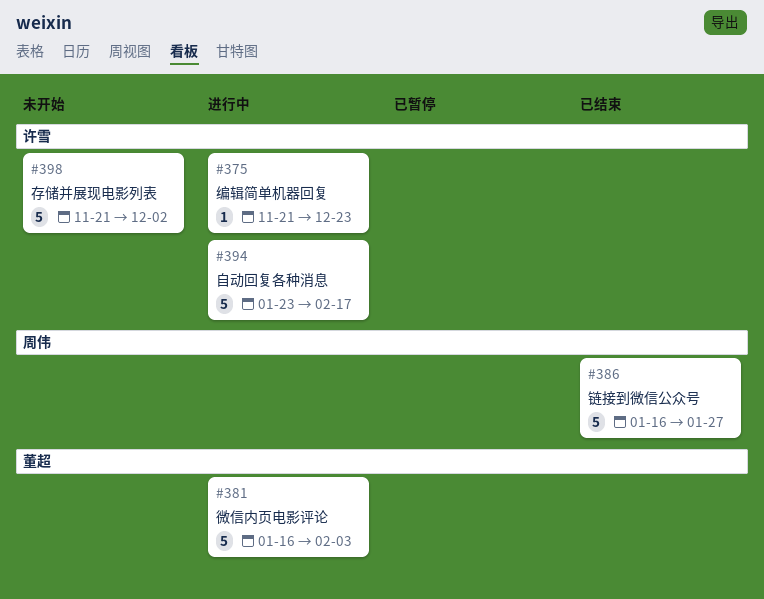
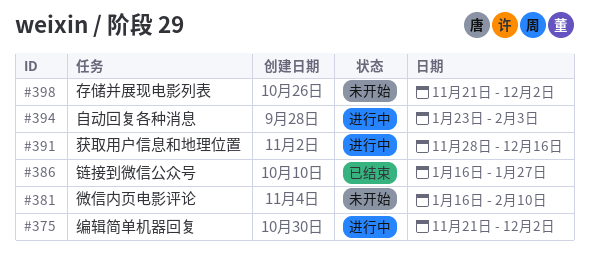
#375, due: Dec 23 -> Dec 2
#381, status: 进行中 -> 未开始
#381, due: Feb 3 -> Feb 10
#391: none -> present
#394, due: Feb 17 -> Feb 3

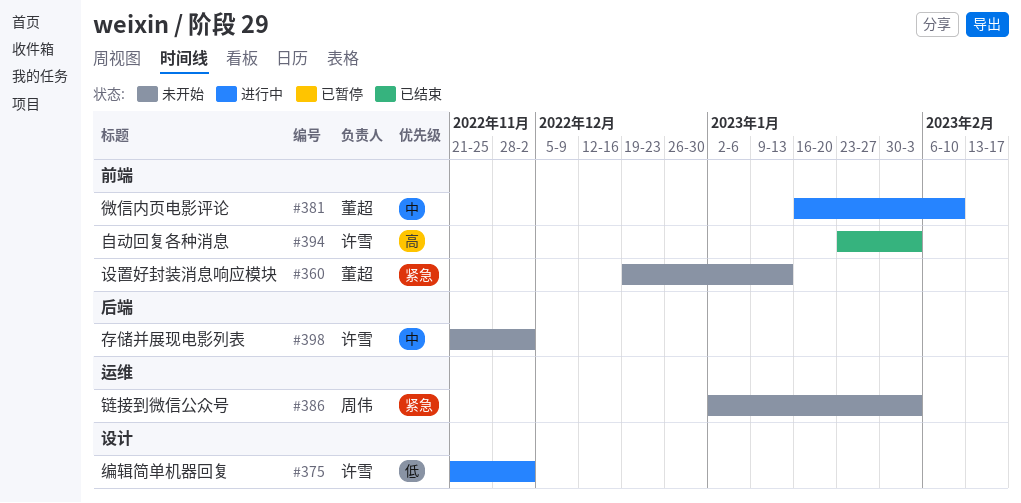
#360: none -> present
#381, status: 未开始 -> 进行中
#386, status: 已结束 -> 未开始
#386, start: Jan 16 -> Jan 2
#386, due: Jan 27 -> Feb 3
#391: present -> none
#394, status: 进行中 -> 已结束

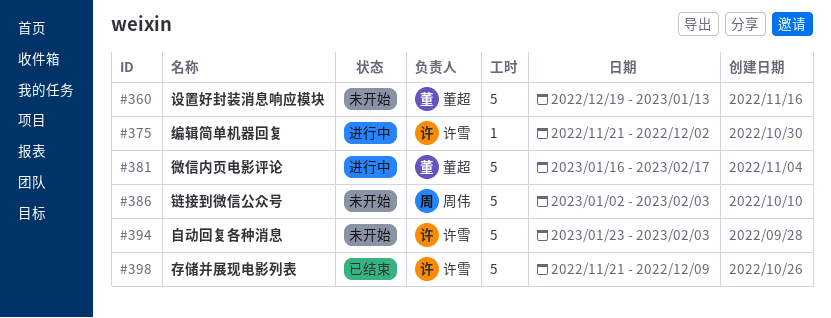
#381, due: Feb 10 -> Feb 17
#394, status: 已结束 -> 未开始
#398, status: 未开始 -> 已结束
#398, due: Dec 2 -> Dec 9

